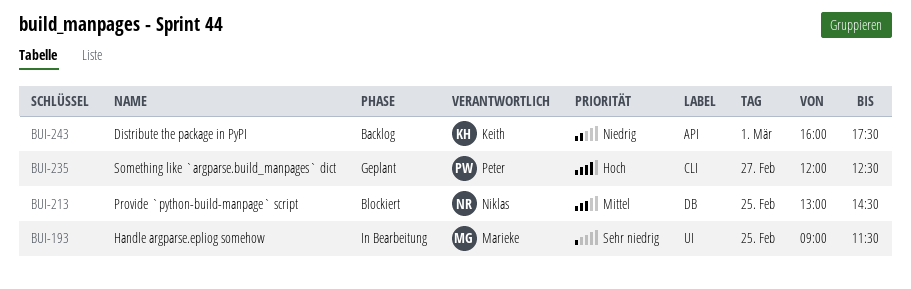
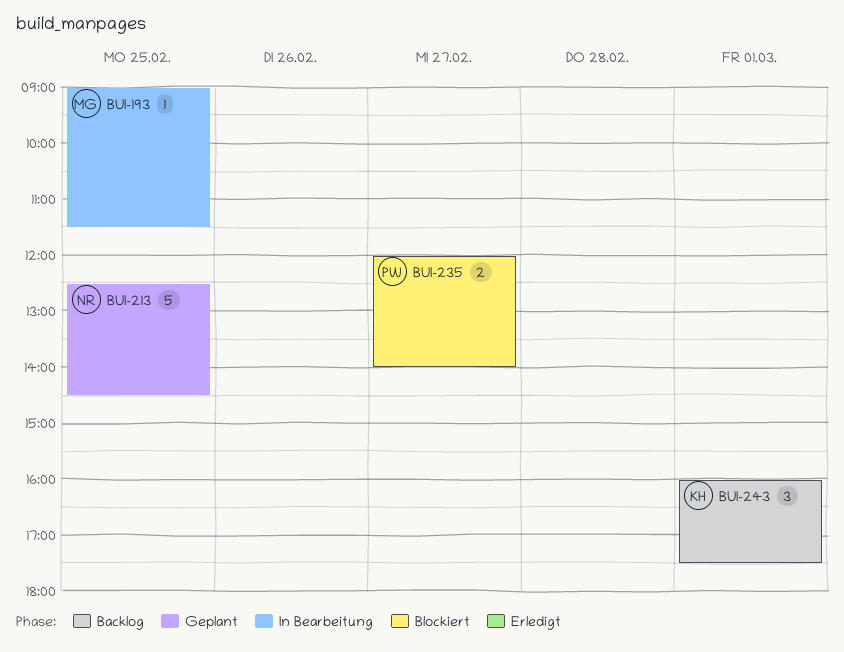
BUI-213, status: Blockiert -> Geplant
BUI-213, begins: 13:00 -> 12:30
BUI-235, status: Geplant -> Blockiert
BUI-235, ends: 12:30 -> 14:00

